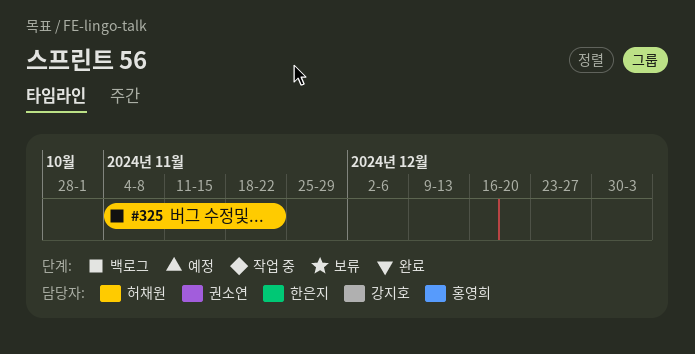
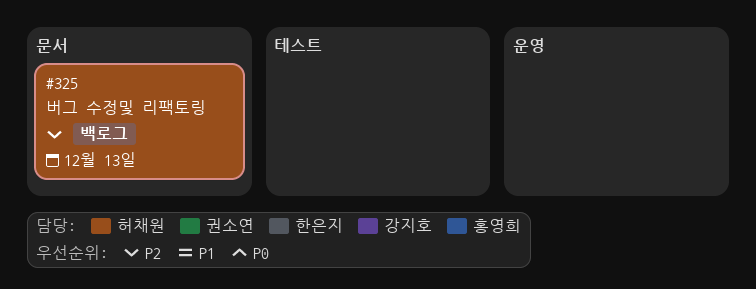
#325, due: Nov 22 -> Dec 13

